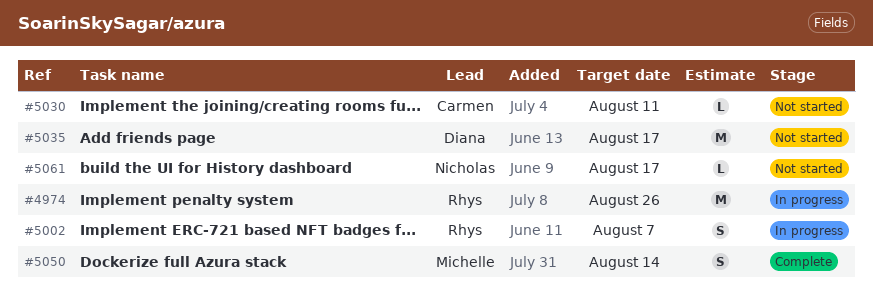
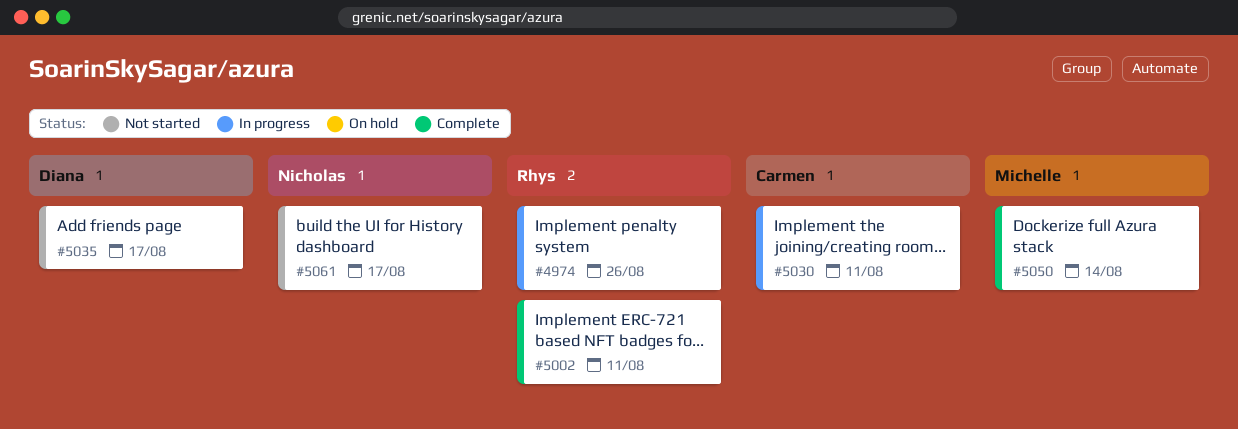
#5002, status: In progress -> Complete
#5002, due: Aug 7 -> Aug 11
#5030, status: Not started -> In progress

